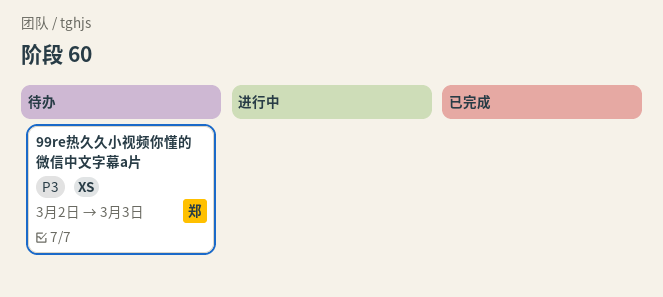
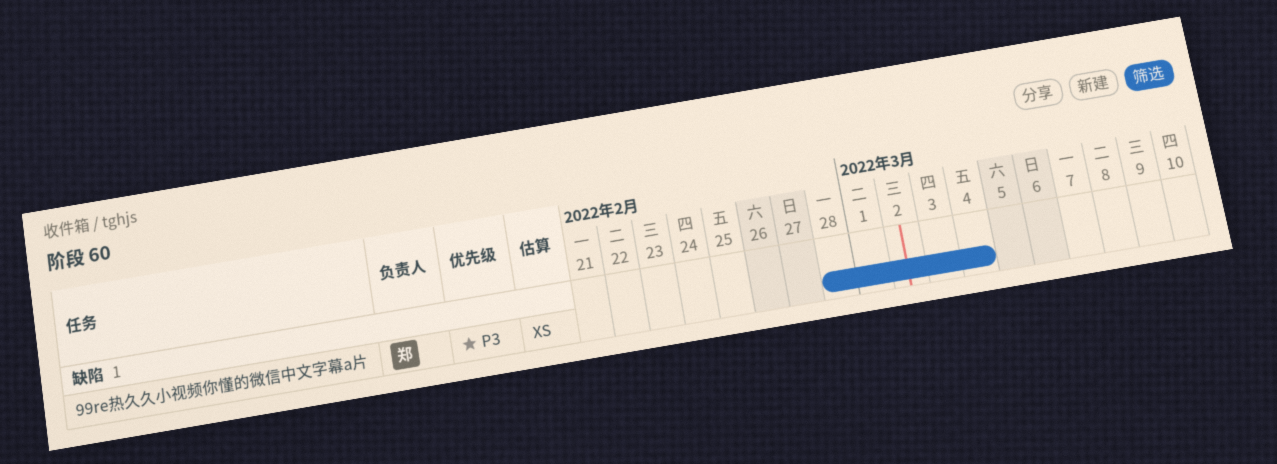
99re热久久小视频你懂的微信中文字幕a片, start: Mar 2 -> Feb 28
99re热久久小视频你懂的微信中文字幕a片, due: Mar 3 -> Mar 4

